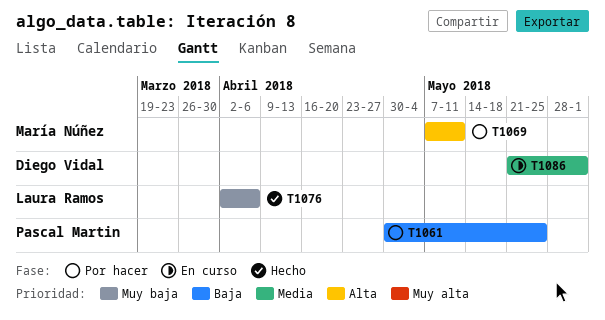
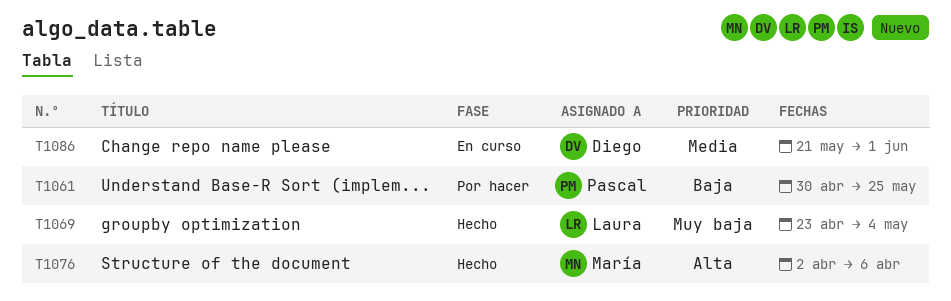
T1069, status: Por hacer -> Hecho
T1069, owner: María Núñez -> Laura Ramos
T1069, priority: Alta -> Muy baja
T1069, start: May 7 -> Apr 23
T1069, due: May 11 -> May 4
T1076, owner: Laura Ramos -> María Núñez
T1076, priority: Muy baja -> Alta

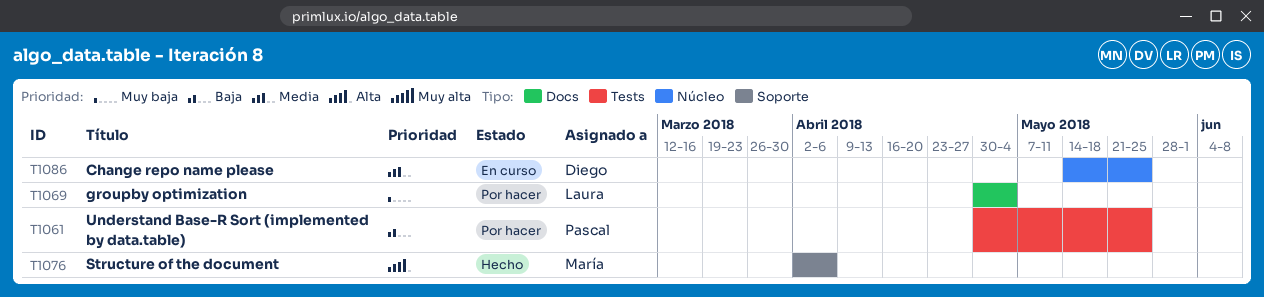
T1069, status: Hecho -> Por hacer
T1069, start: Apr 23 -> Apr 30
T1086, start: May 21 -> May 14
T1086, due: Jun 1 -> May 25

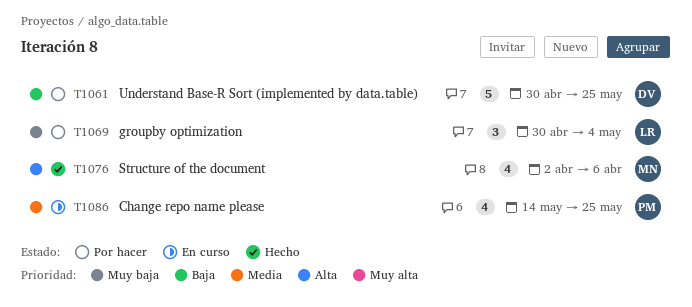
T1061, owner: Pascal -> Diego
T1086, owner: Diego -> Pascal

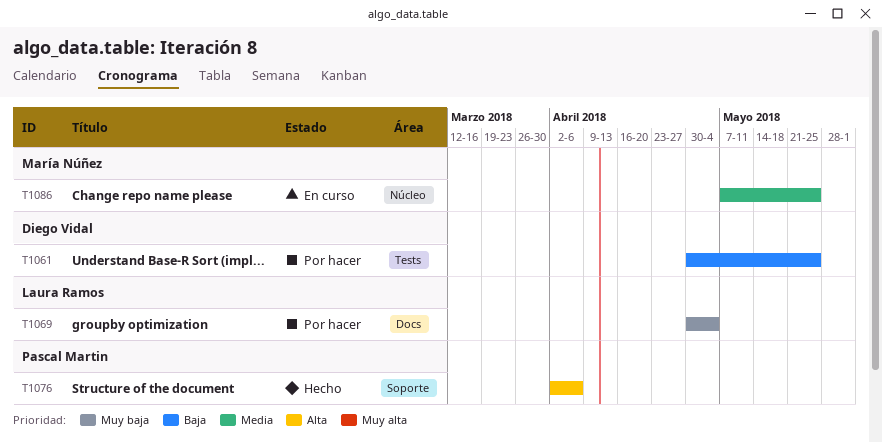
T1076, owner: María Núñez -> Pascal Martin
T1086, owner: Pascal Martin -> María Núñez
T1086, start: May 14 -> May 7

